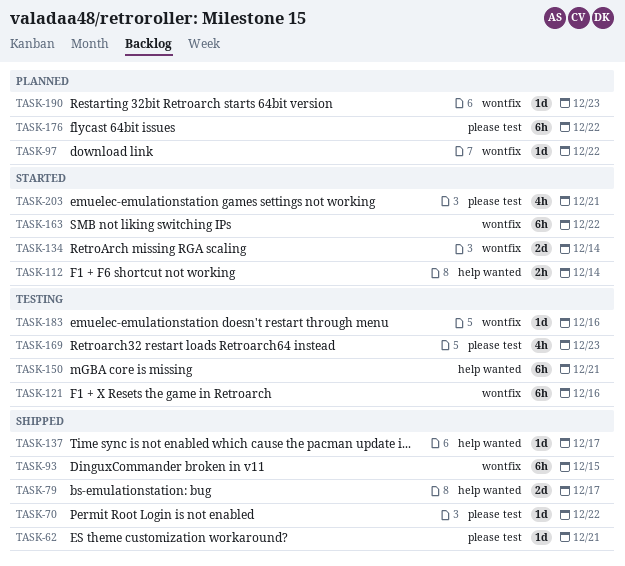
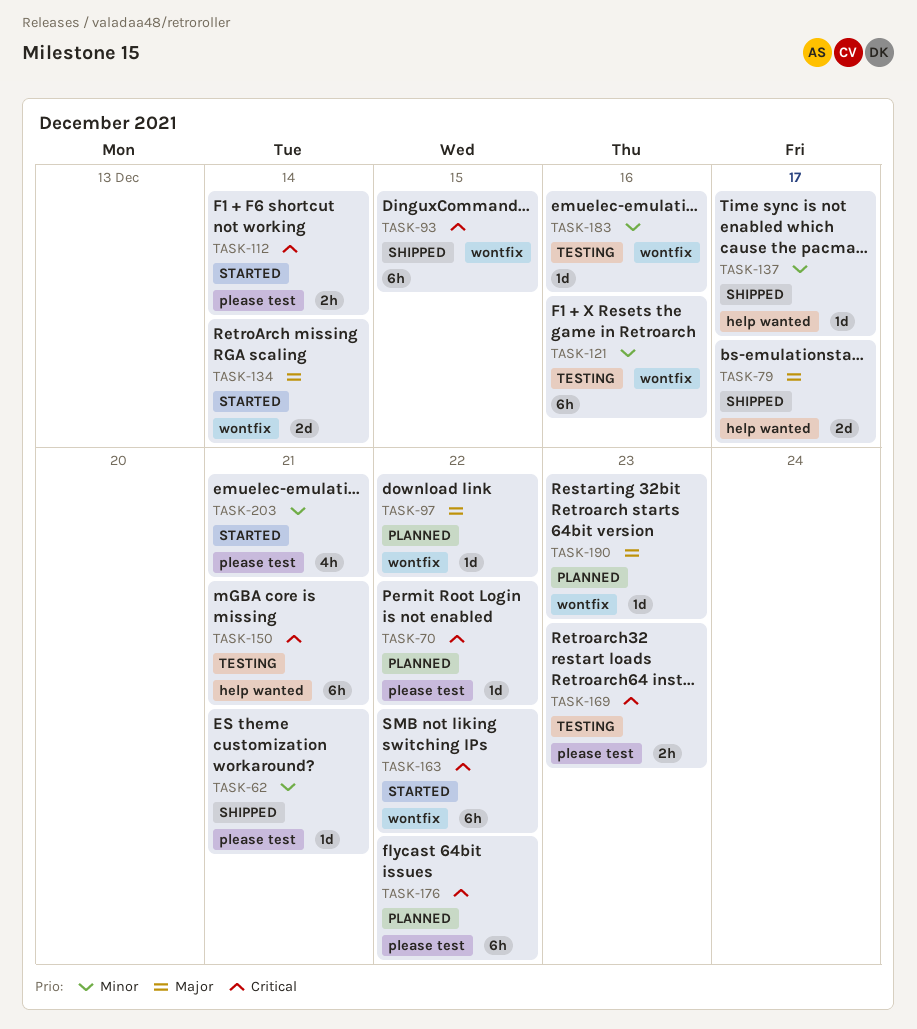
TASK-70, status: Shipped -> Planned
TASK-112, label: help wanted -> please test
TASK-169, estimate: 4h -> 2h

